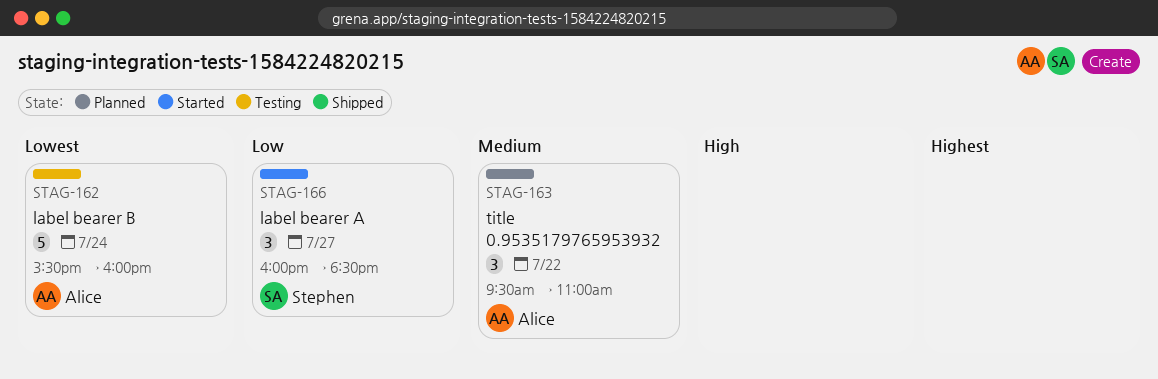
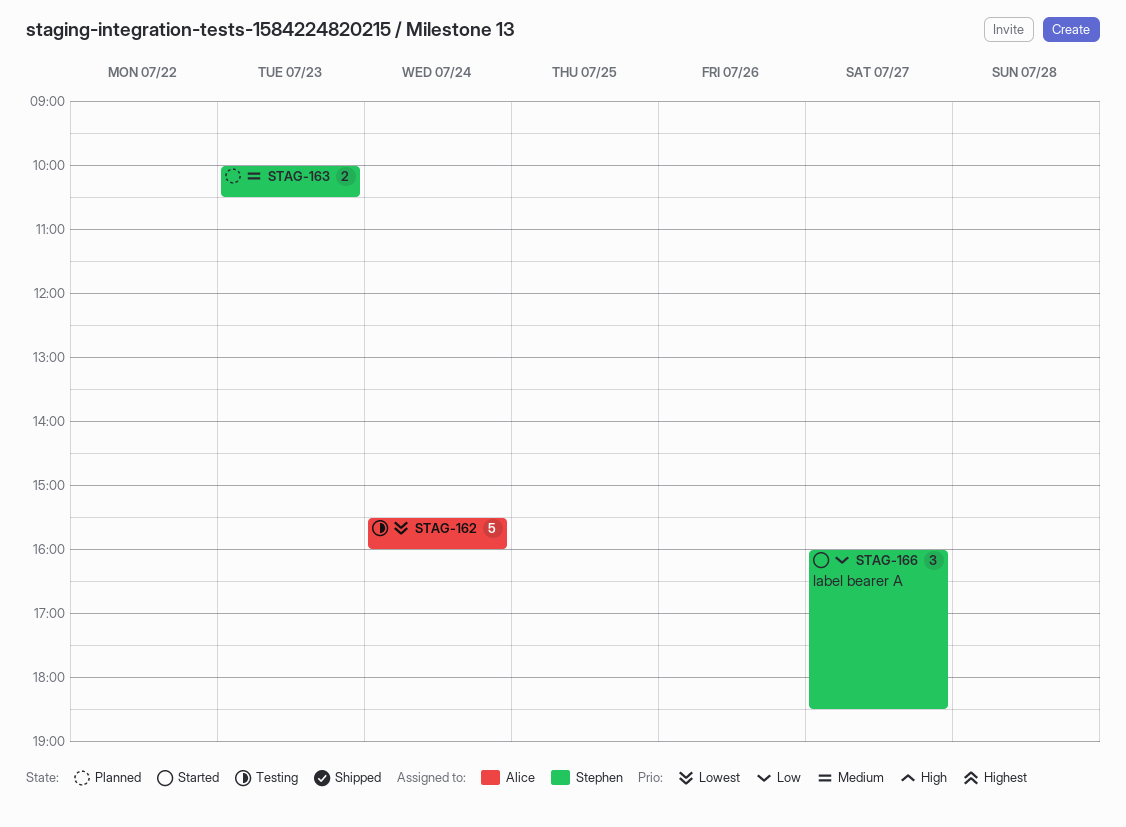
STAG-163, owner: Alice -> Stephen
STAG-163, estimate: 3 -> 2
STAG-163, day: Jul 22 -> Jul 23
STAG-163, begins: 09:30 -> 10:00
STAG-163, ends: 11:00 -> 10:30

